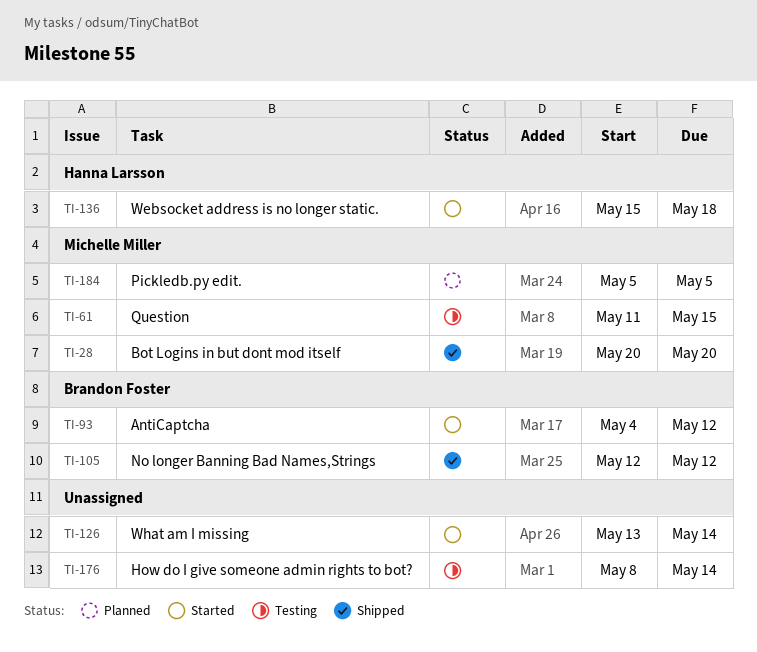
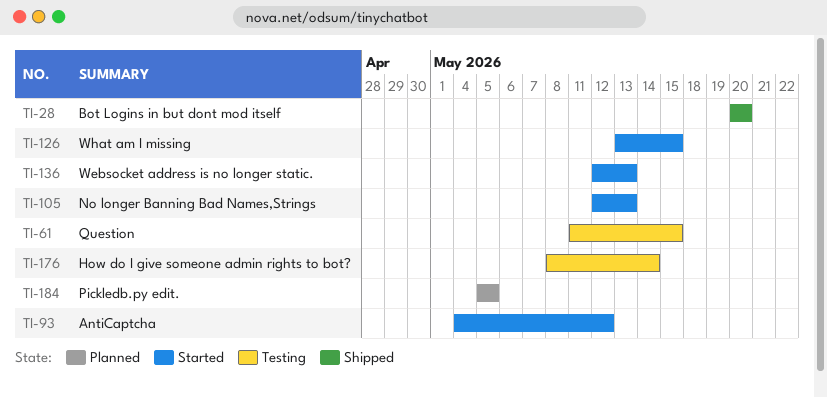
TI-105, status: Shipped -> Started
TI-105, due: May 12 -> May 13
TI-126, due: May 14 -> May 15
TI-136, start: May 15 -> May 12
TI-136, due: May 18 -> May 13

